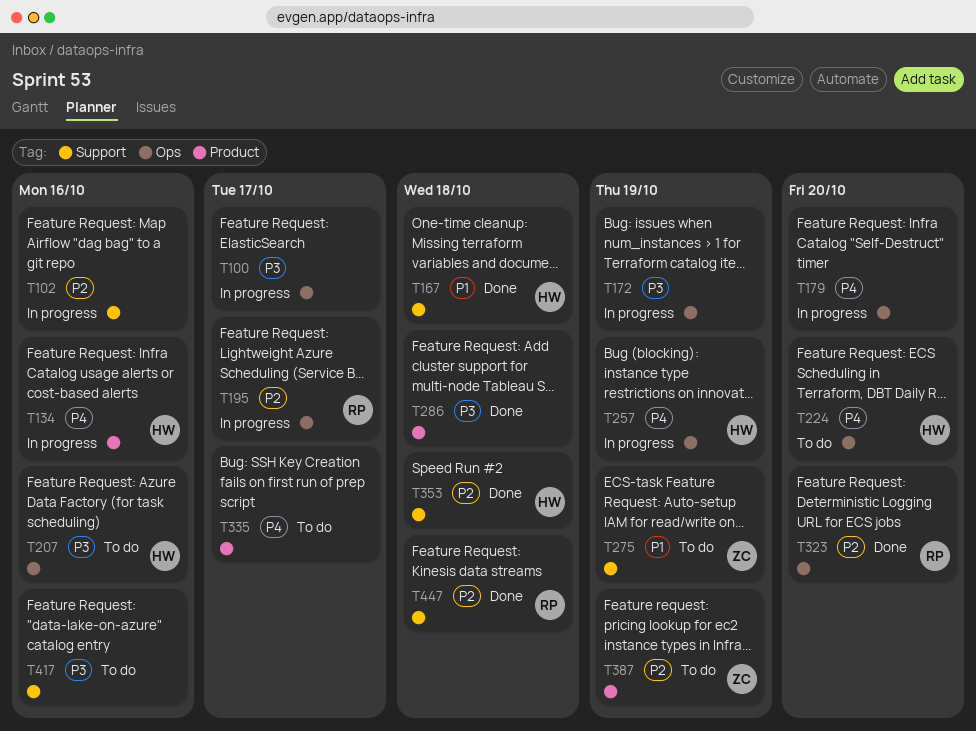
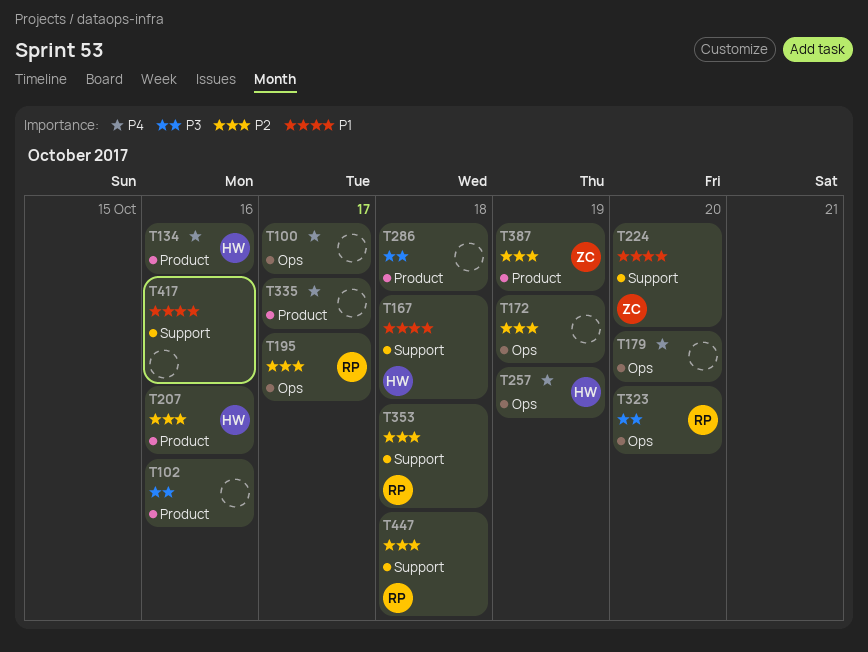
T100, priority: P3 -> P4
T102, priority: P2 -> P3
T102, label: Support -> Product
T172, priority: P3 -> P2
T207, priority: P3 -> P2
T207, label: Ops -> Product
T224, owner: HW -> ZC
T224, priority: P4 -> P1
T224, label: Ops -> Support
T275: present -> none
T323, priority: P2 -> P3
T353, owner: HW -> RP
T417, priority: P3 -> P1

